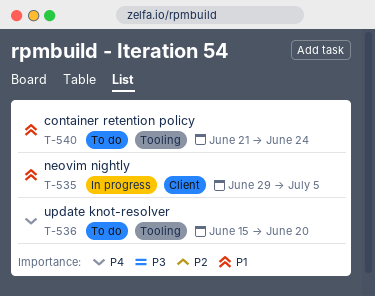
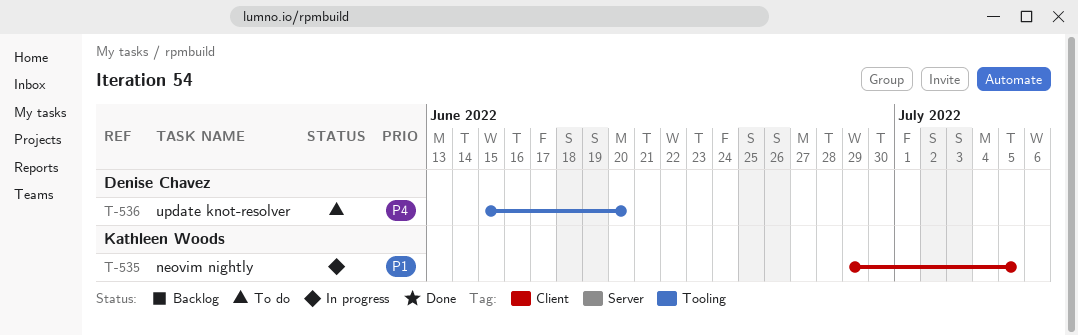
T-540: present -> none

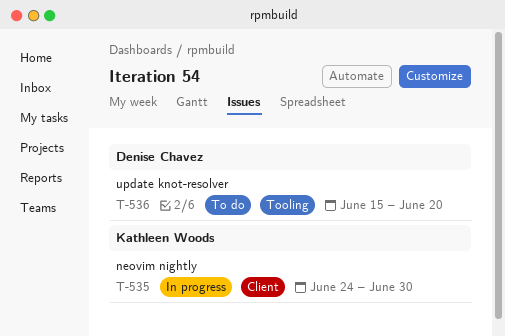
T-535, start: Jun 29 -> Jun 24
T-535, due: Jul 5 -> Jun 30

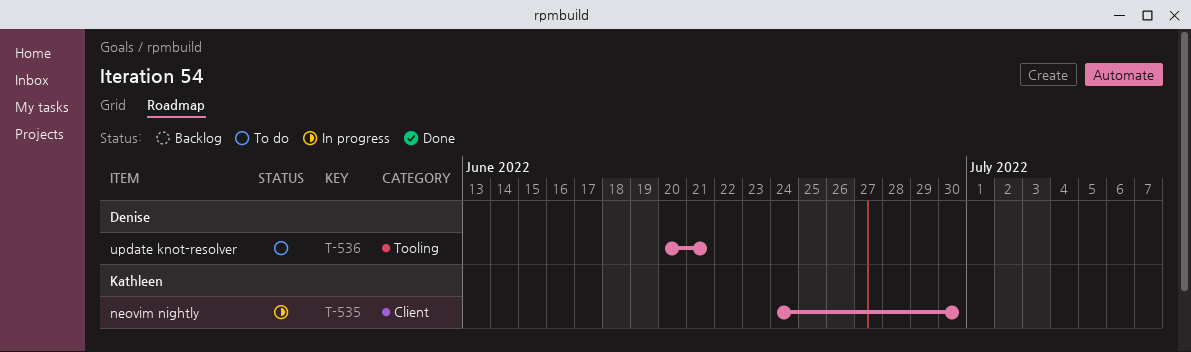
T-536, start: Jun 15 -> Jun 20
T-536, due: Jun 20 -> Jun 21

